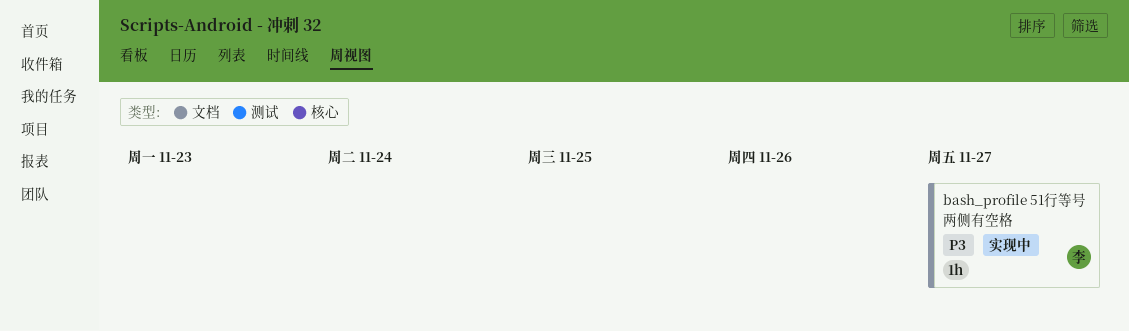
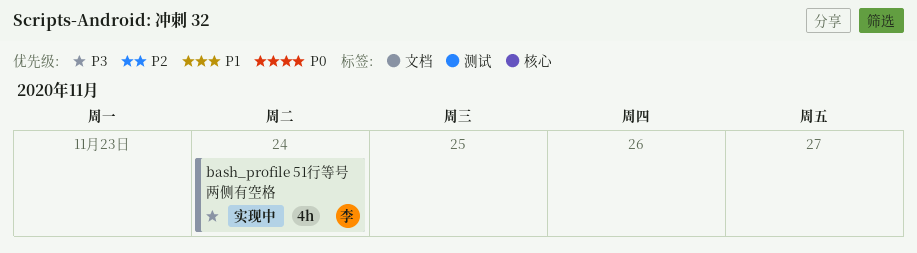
bash_profile 51行等号两侧有空格, estimate: 1h -> 4h
bash_profile 51行等号两侧有空格, due: Nov 27 -> Nov 24

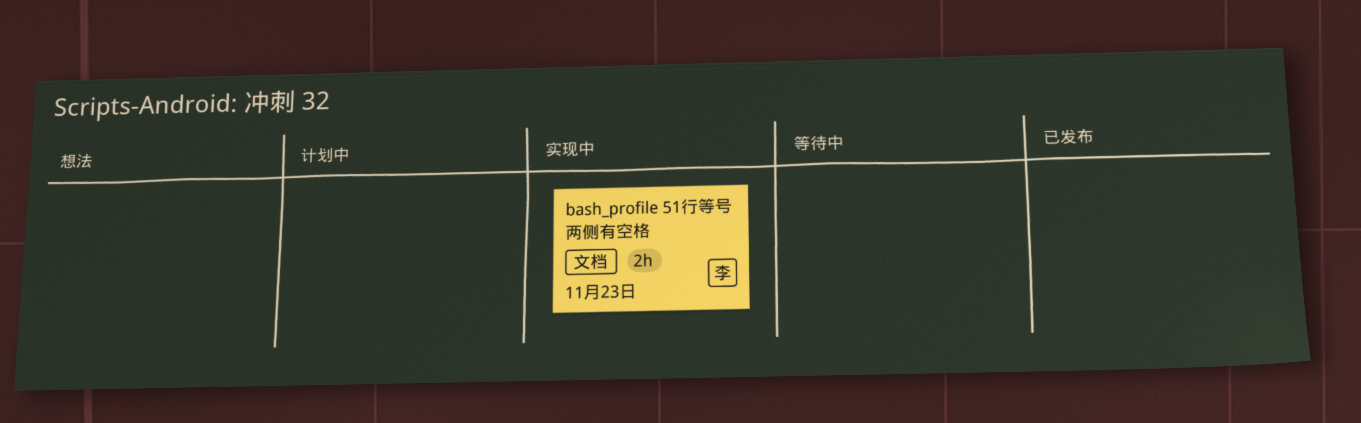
bash_profile 51行等号两侧有空格, estimate: 4h -> 2h
bash_profile 51行等号两侧有空格, due: Nov 24 -> Nov 23

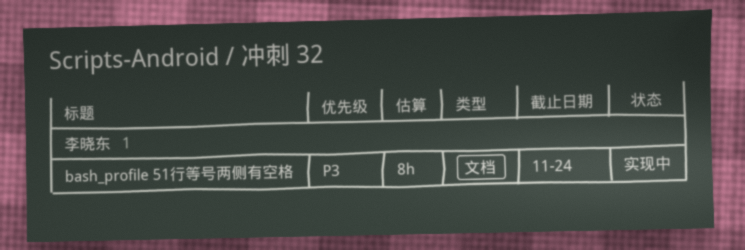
bash_profile 51行等号两侧有空格, estimate: 2h -> 8h
bash_profile 51行等号两侧有空格, due: Nov 23 -> Nov 24

